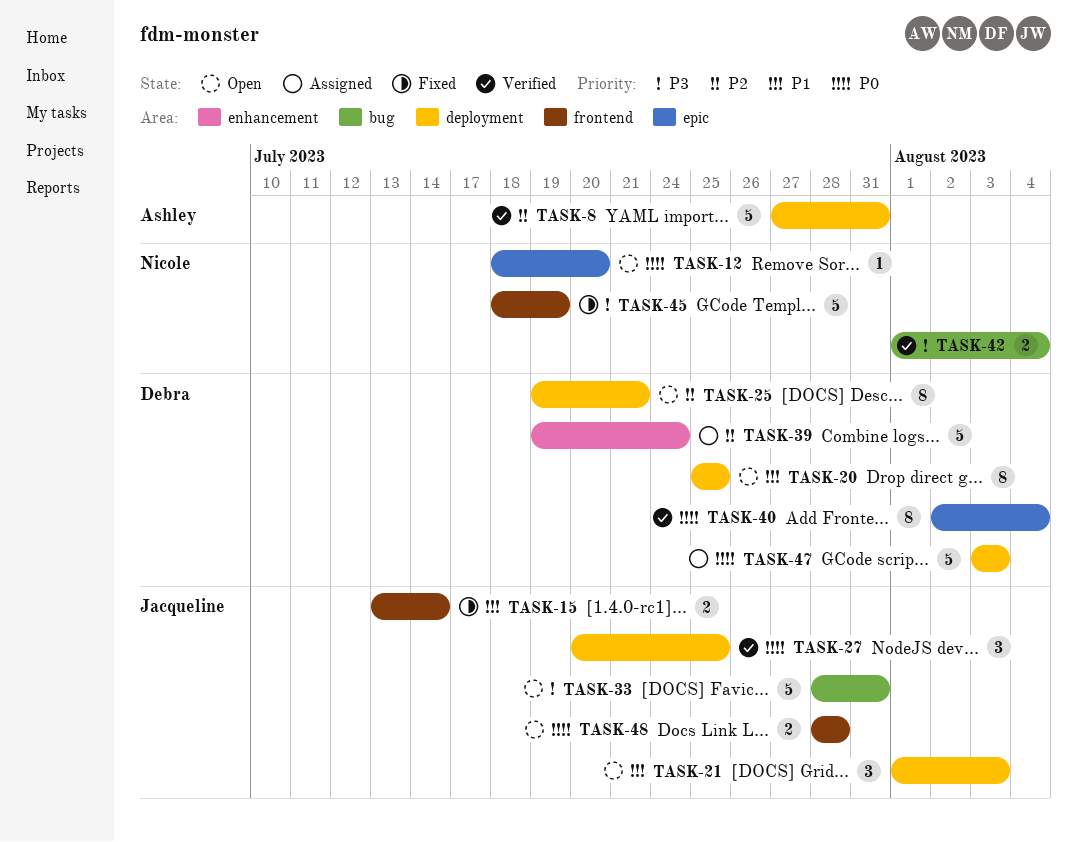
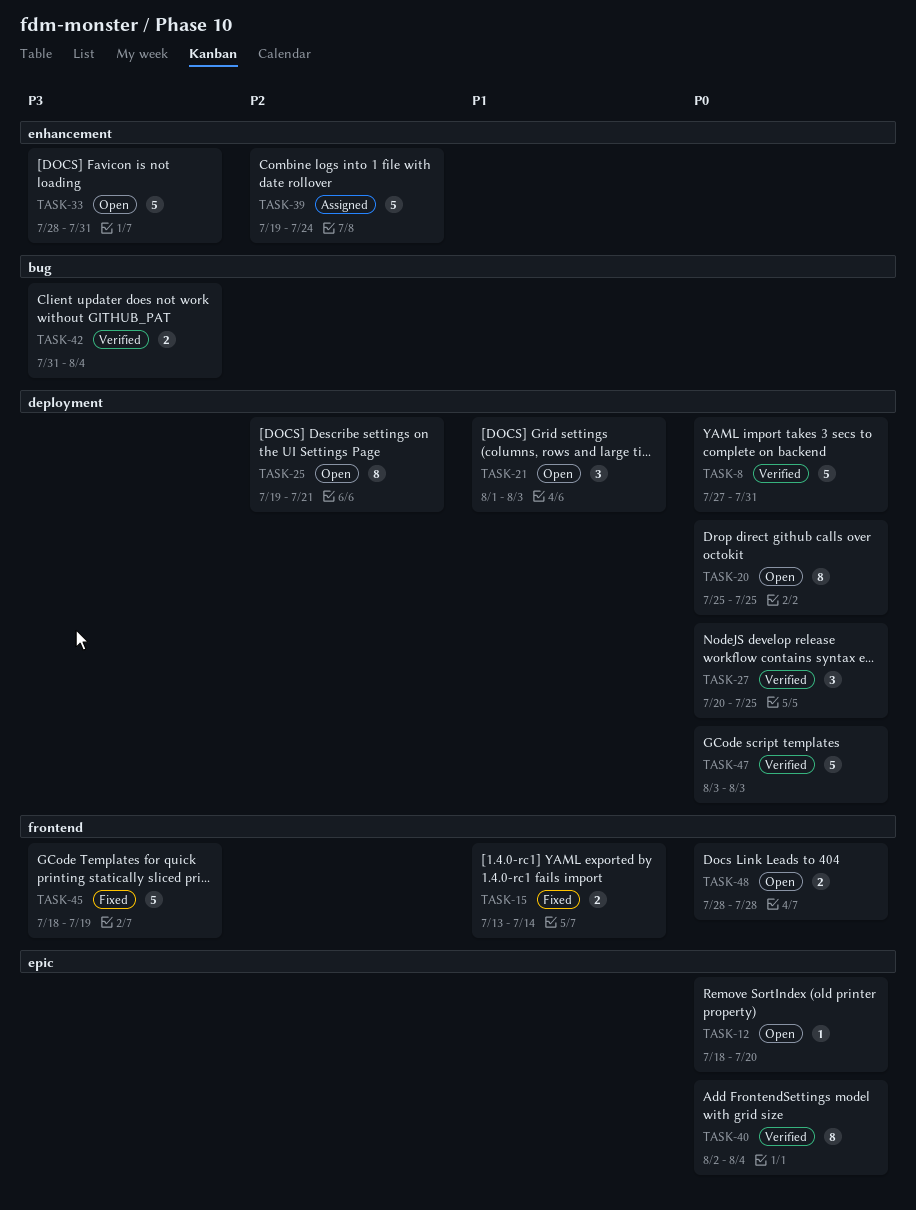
TASK-8, priority: P2 -> P0
TASK-20, priority: P1 -> P0
TASK-33, label: bug -> enhancement
TASK-42, start: Aug 1 -> Jul 31
TASK-47, status: Assigned -> Verified

